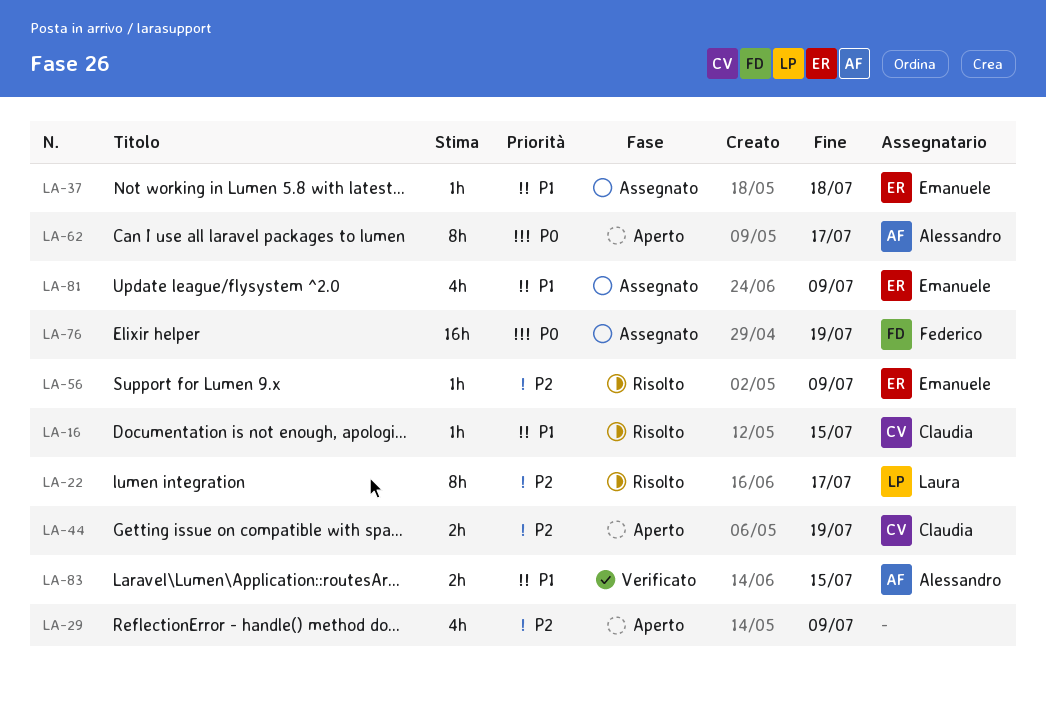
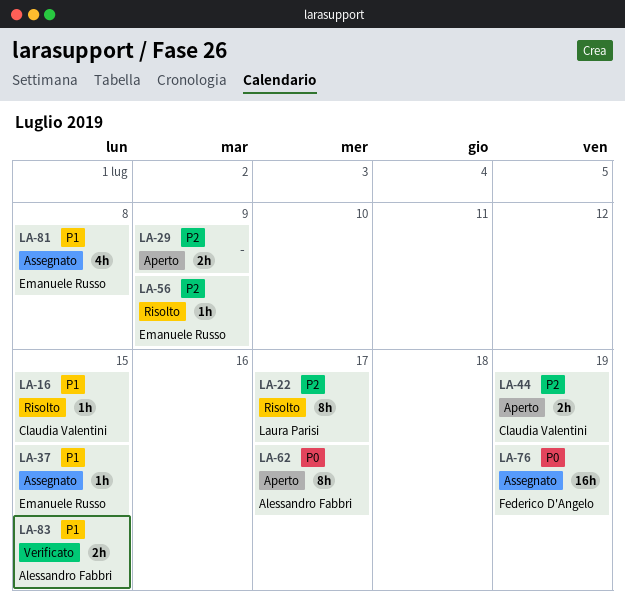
LA-29, estimate: 4h -> 2h
LA-37, due: Jul 18 -> Jul 15
LA-81, due: Jul 9 -> Jul 8

